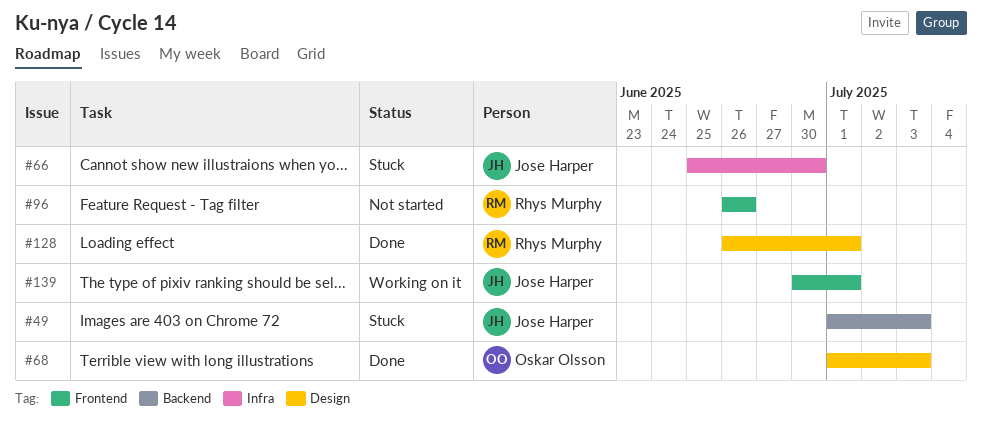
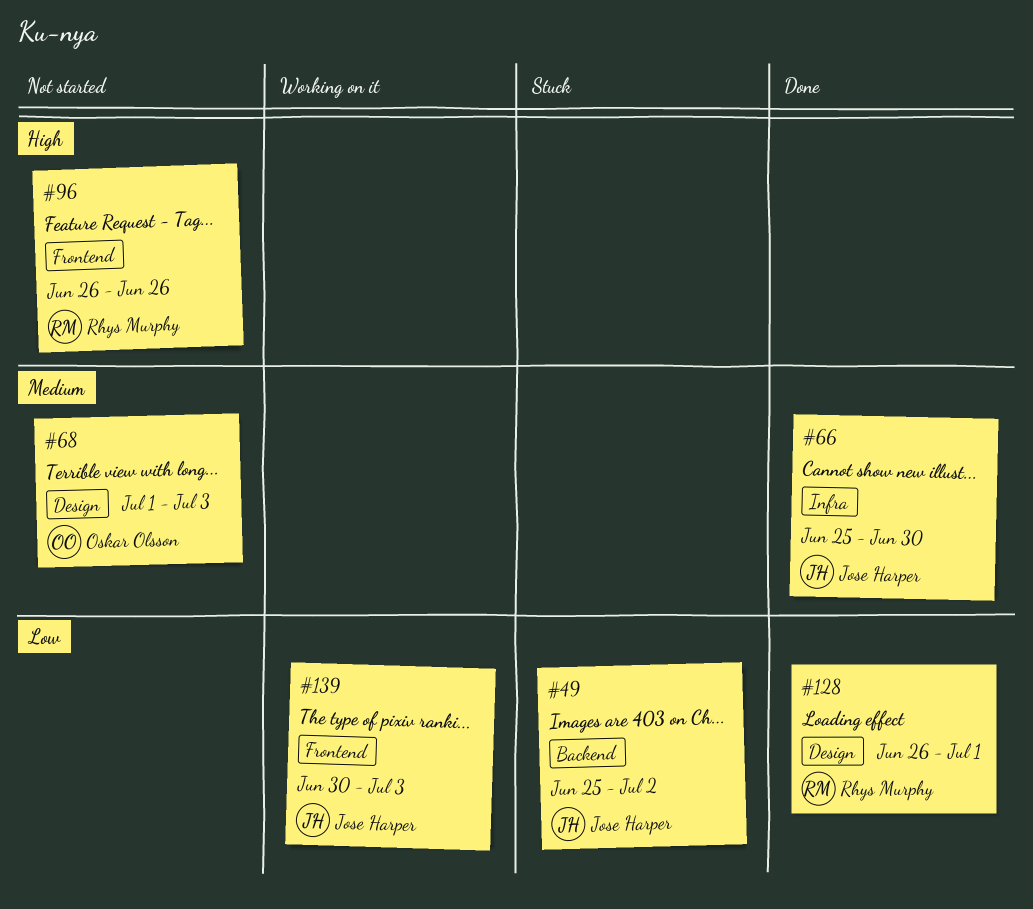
#49, start: Jul 1 -> Jun 25
#49, due: Jul 3 -> Jul 2
#66, status: Stuck -> Done
#68, status: Done -> Not started
#139, due: Jul 1 -> Jul 3

